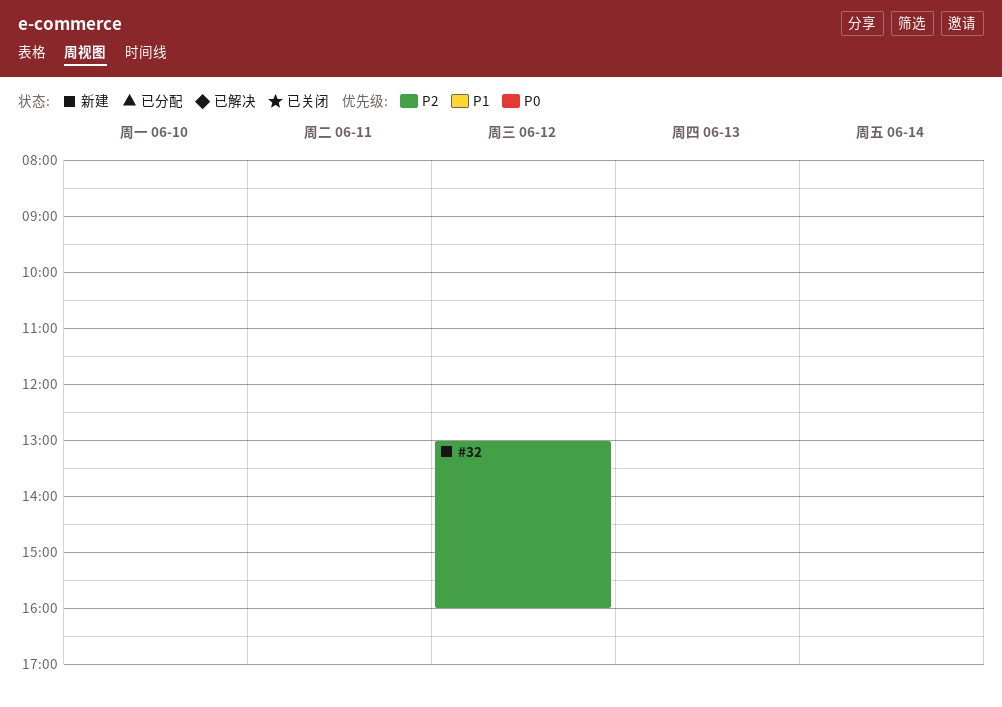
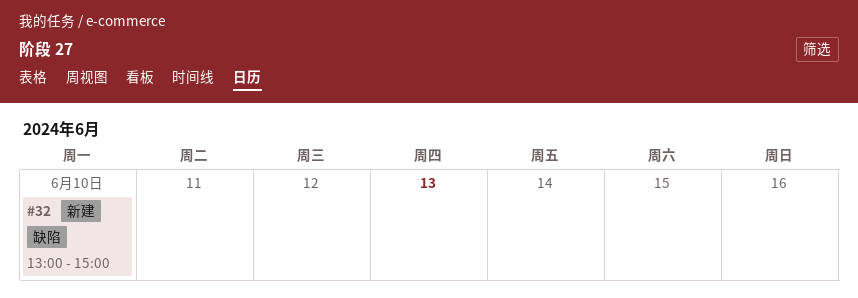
#32, day: Jun 12 -> Jun 10
#32, ends: 16:00 -> 15:00

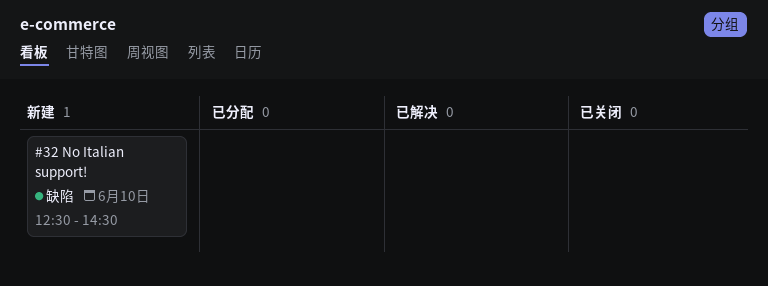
#32, begins: 13:00 -> 12:30
#32, ends: 15:00 -> 14:30

